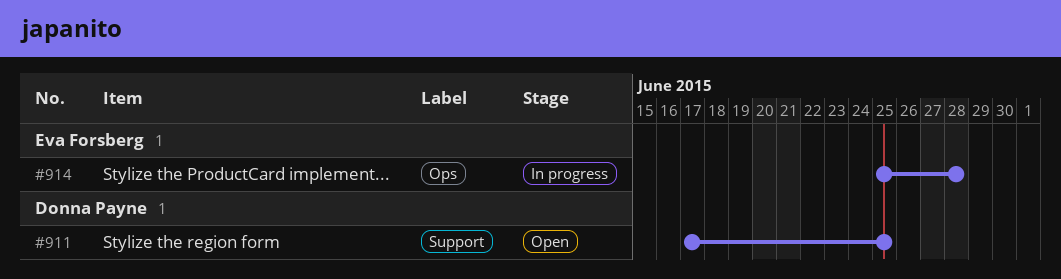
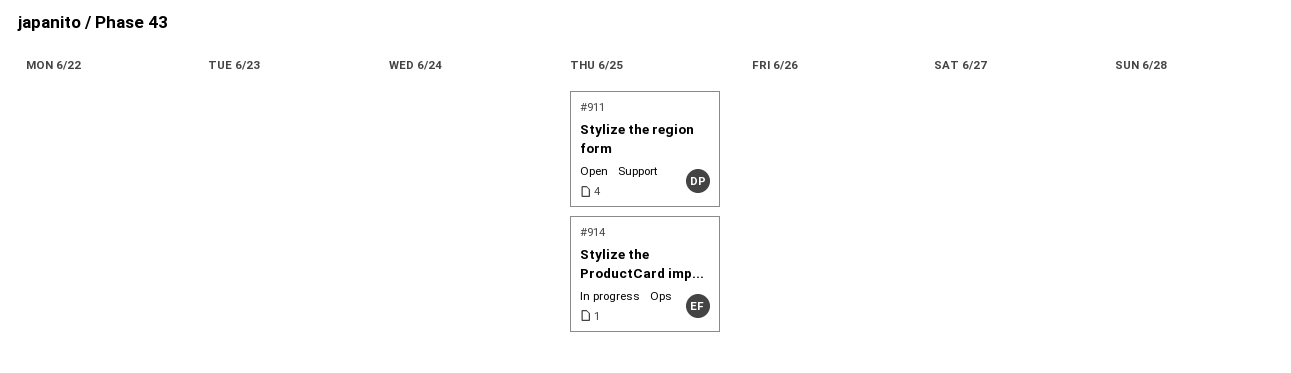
#914, due: Jun 28 -> Jun 25

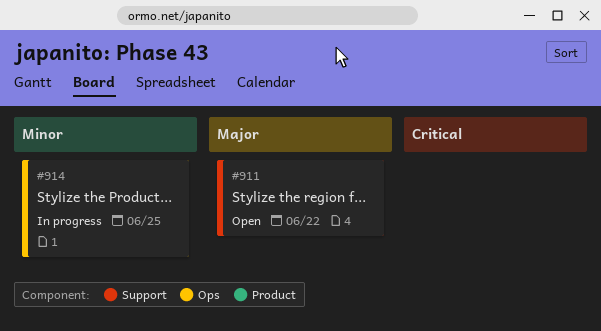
#911, due: Jun 25 -> Jun 22

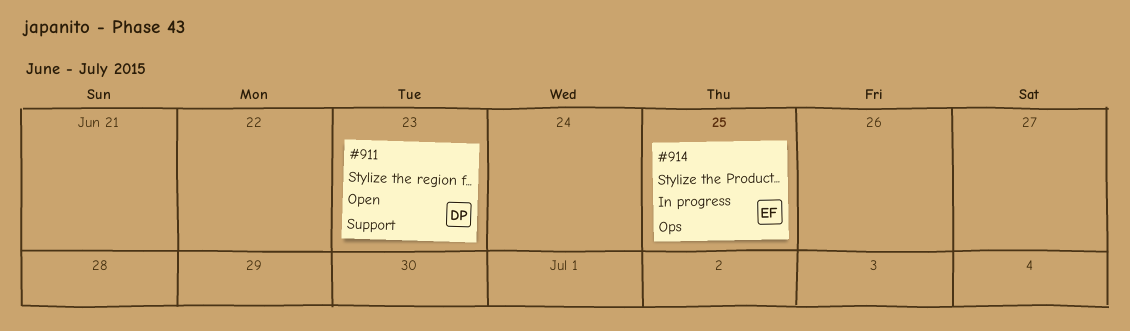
#911, due: Jun 22 -> Jun 23

